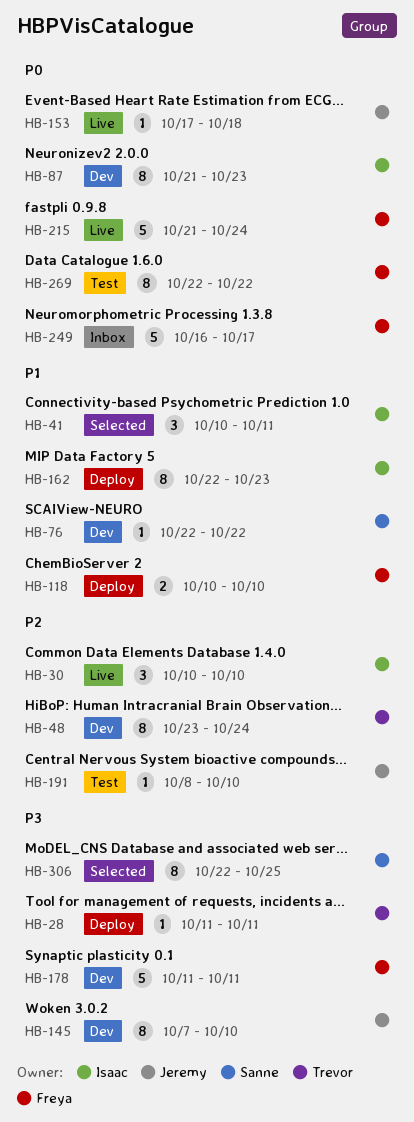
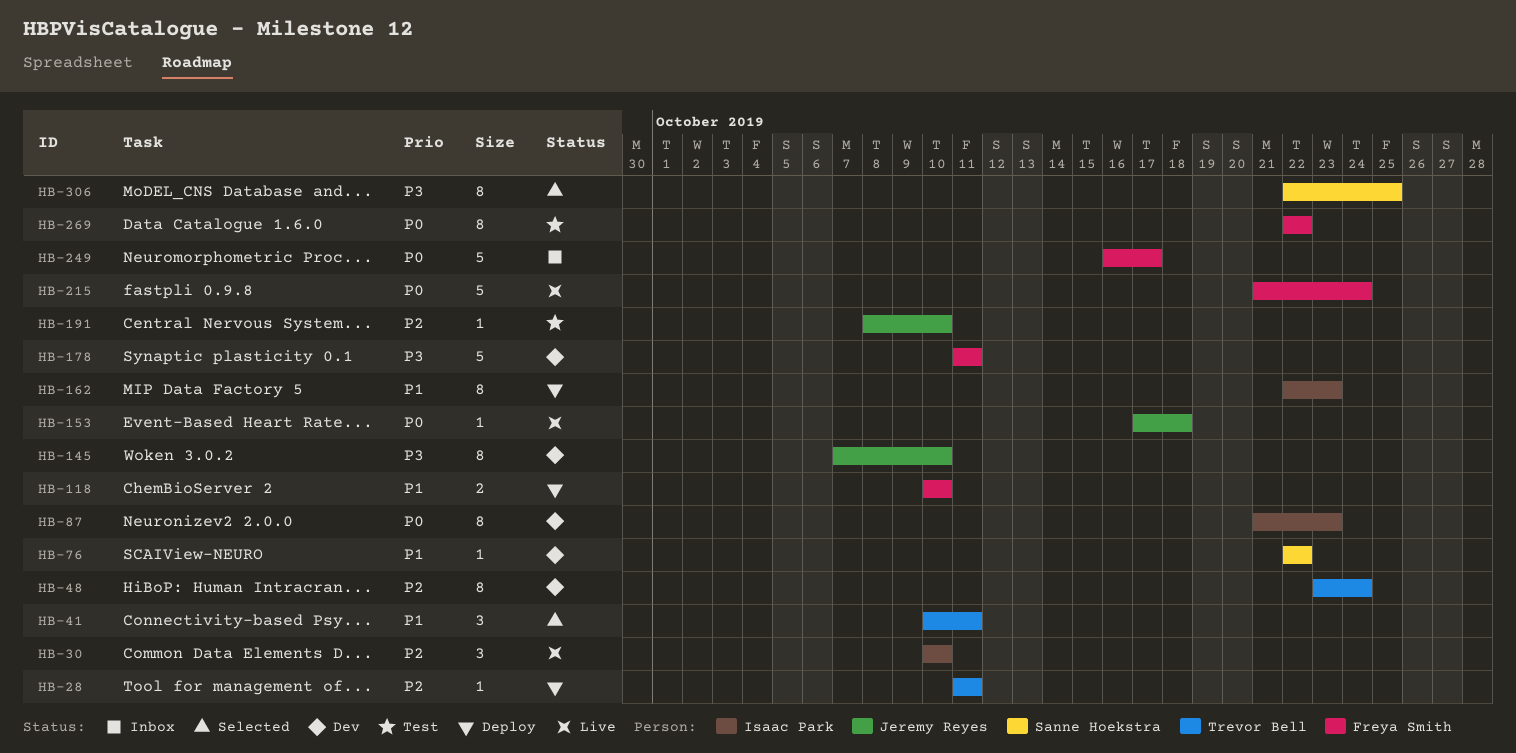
HB-28, priority: P3 -> P2
HB-41, owner: Isaac Park -> Trevor Bell

